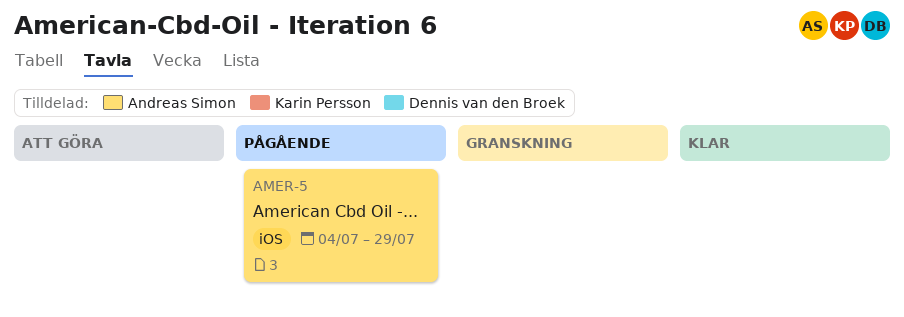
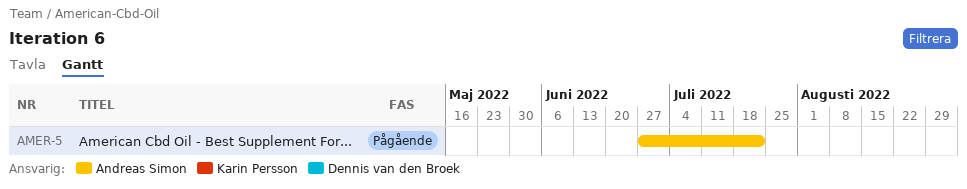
AMER-5, start: Jul 4 -> Jun 27
AMER-5, due: Jul 29 -> Jul 22

